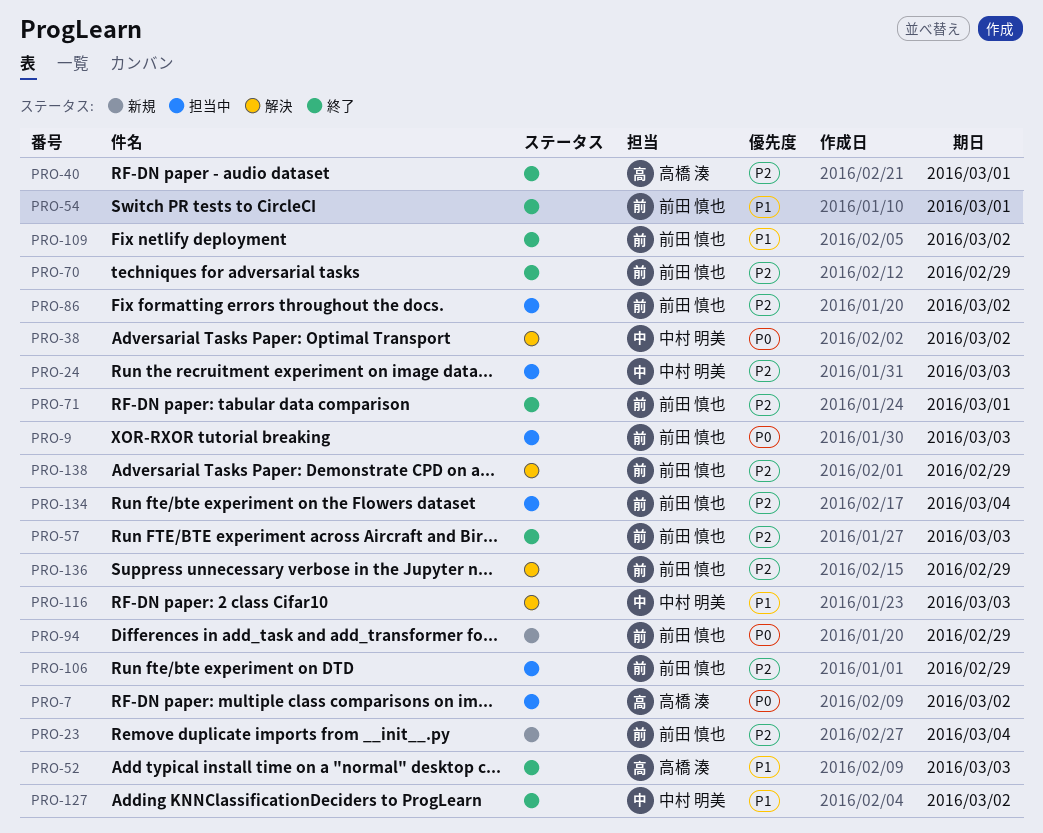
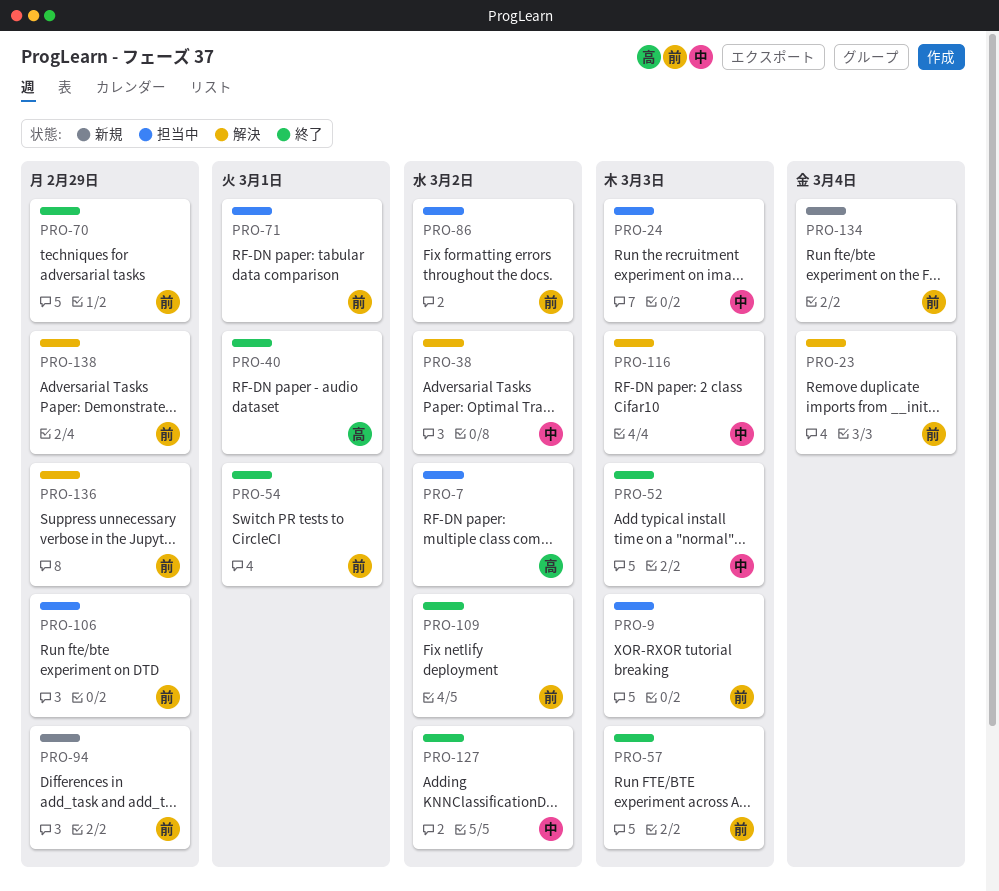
PRO-23, status: 新規 -> 解決
PRO-52, owner: 高橋 湊 -> 中村 明美
PRO-71, status: 終了 -> 担当中
PRO-134, status: 担当中 -> 新規

